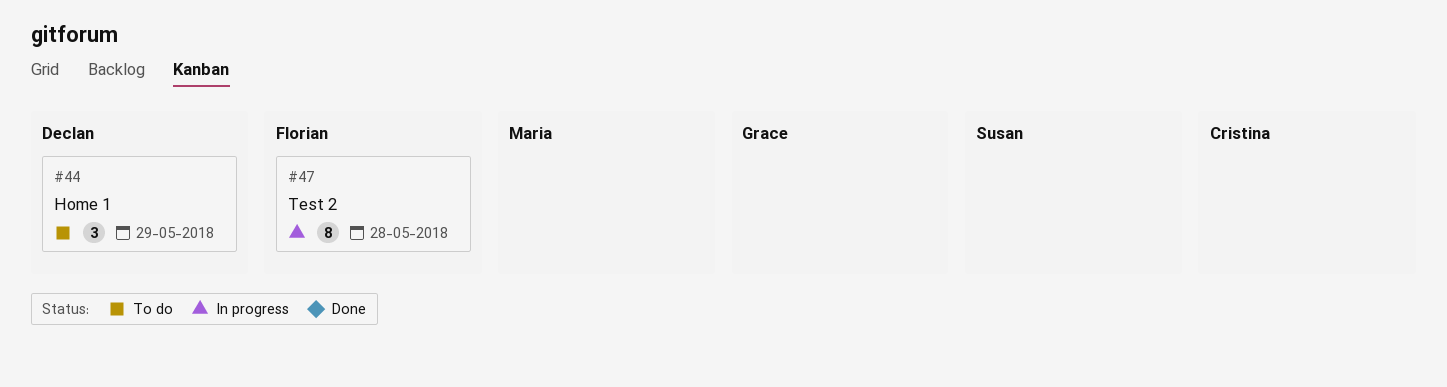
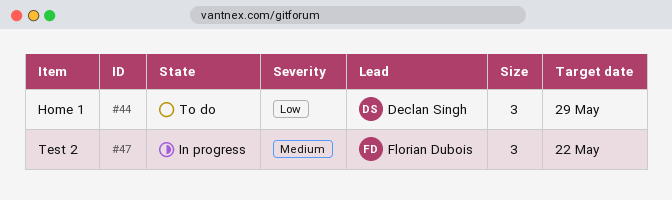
#47, estimate: 8 -> 3
#47, due: May 28 -> May 22

